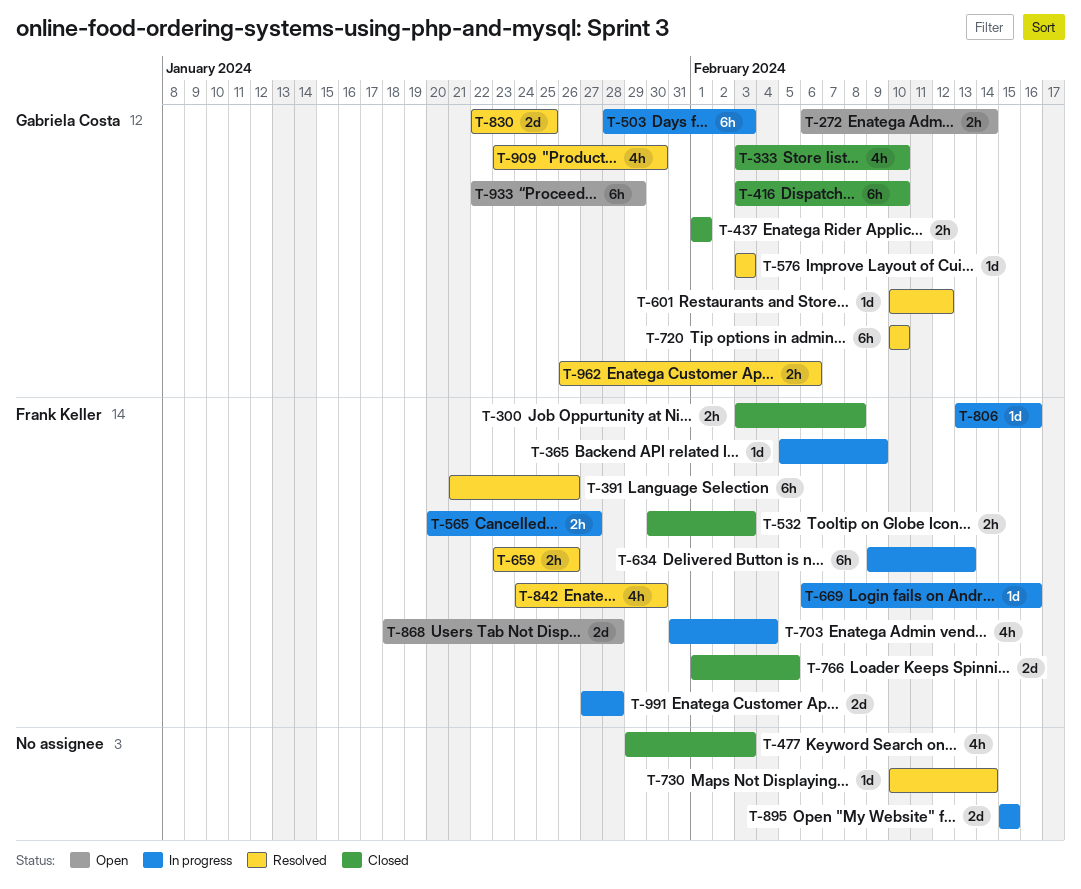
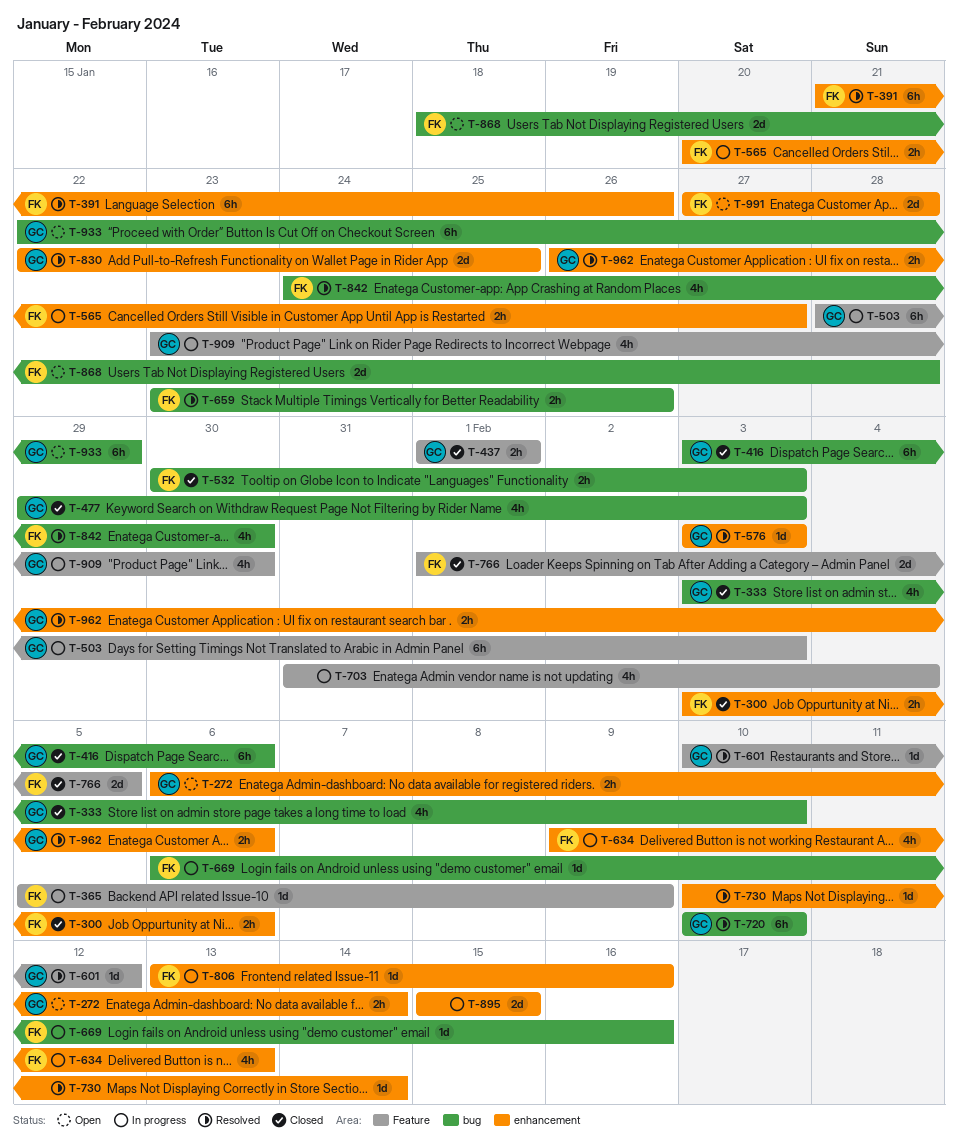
T-300, due: Feb 8 -> Feb 6
T-416, due: Feb 10 -> Feb 6
T-477, owner: none -> Gabriela Costa
T-634, estimate: 6h -> 4h
T-703, owner: Frank Keller -> none
T-909, status: Resolved -> In progress
T-991, status: In progress -> Open

